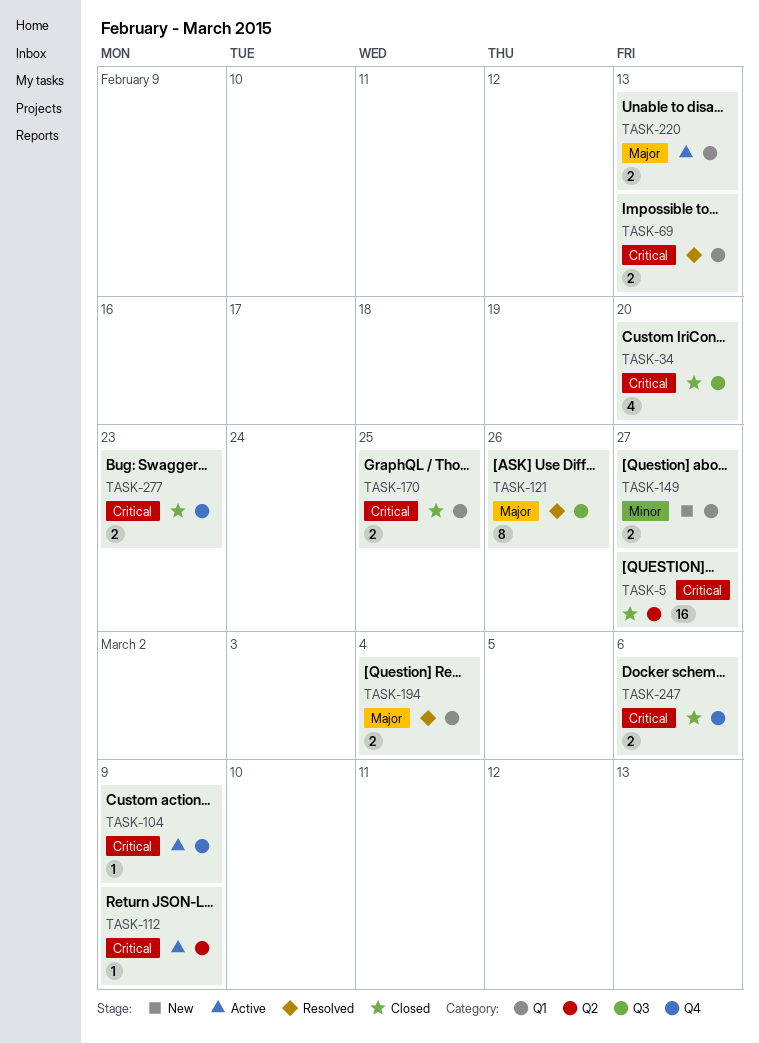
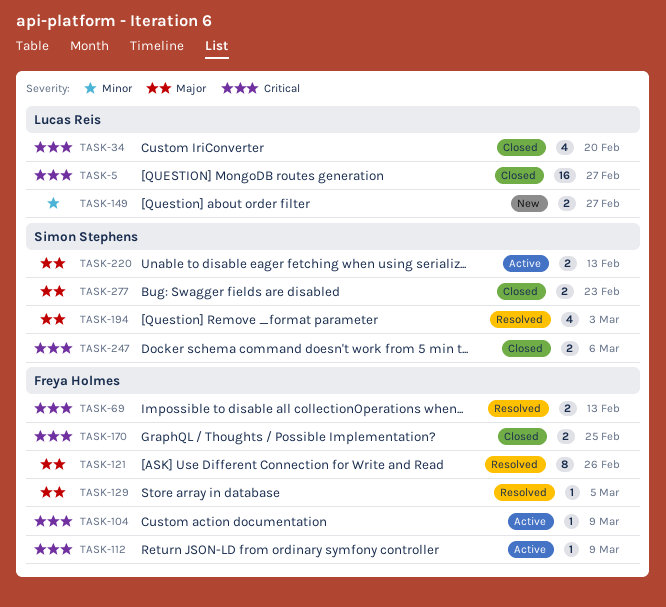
TASK-129: none -> present
TASK-194, estimate: 2 -> 4
TASK-194, due: Mar 4 -> Mar 3
TASK-277, priority: Critical -> Major

